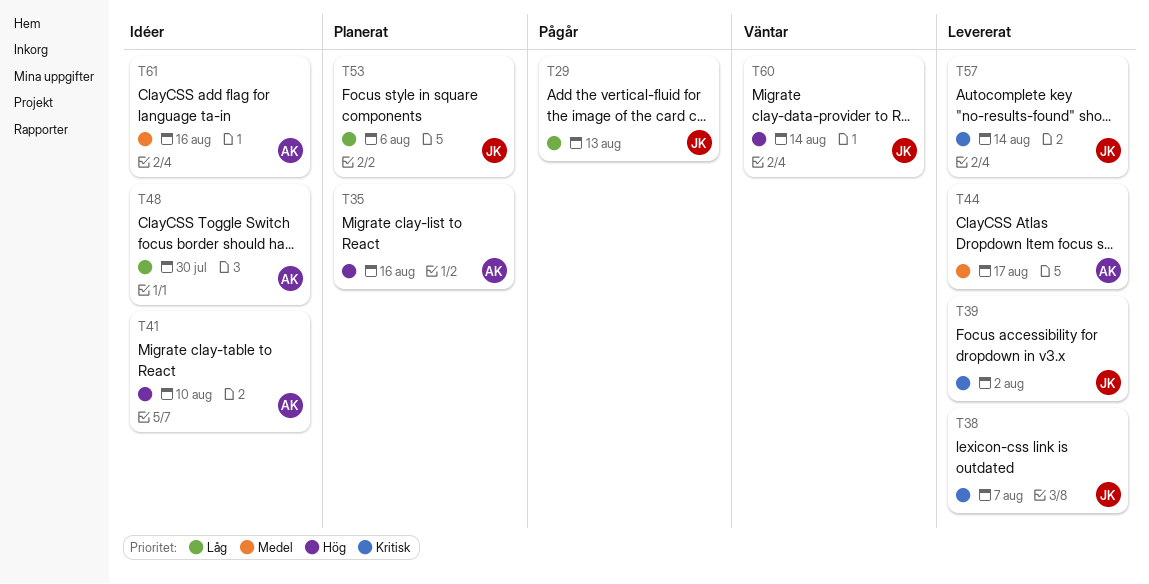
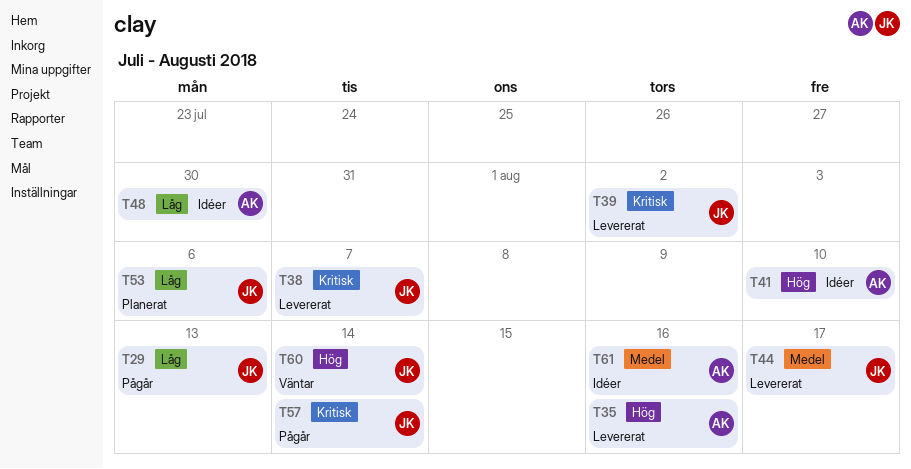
T35, status: Planerat -> Levererat
T44, owner: AK -> JK
T57, status: Levererat -> Pågår

